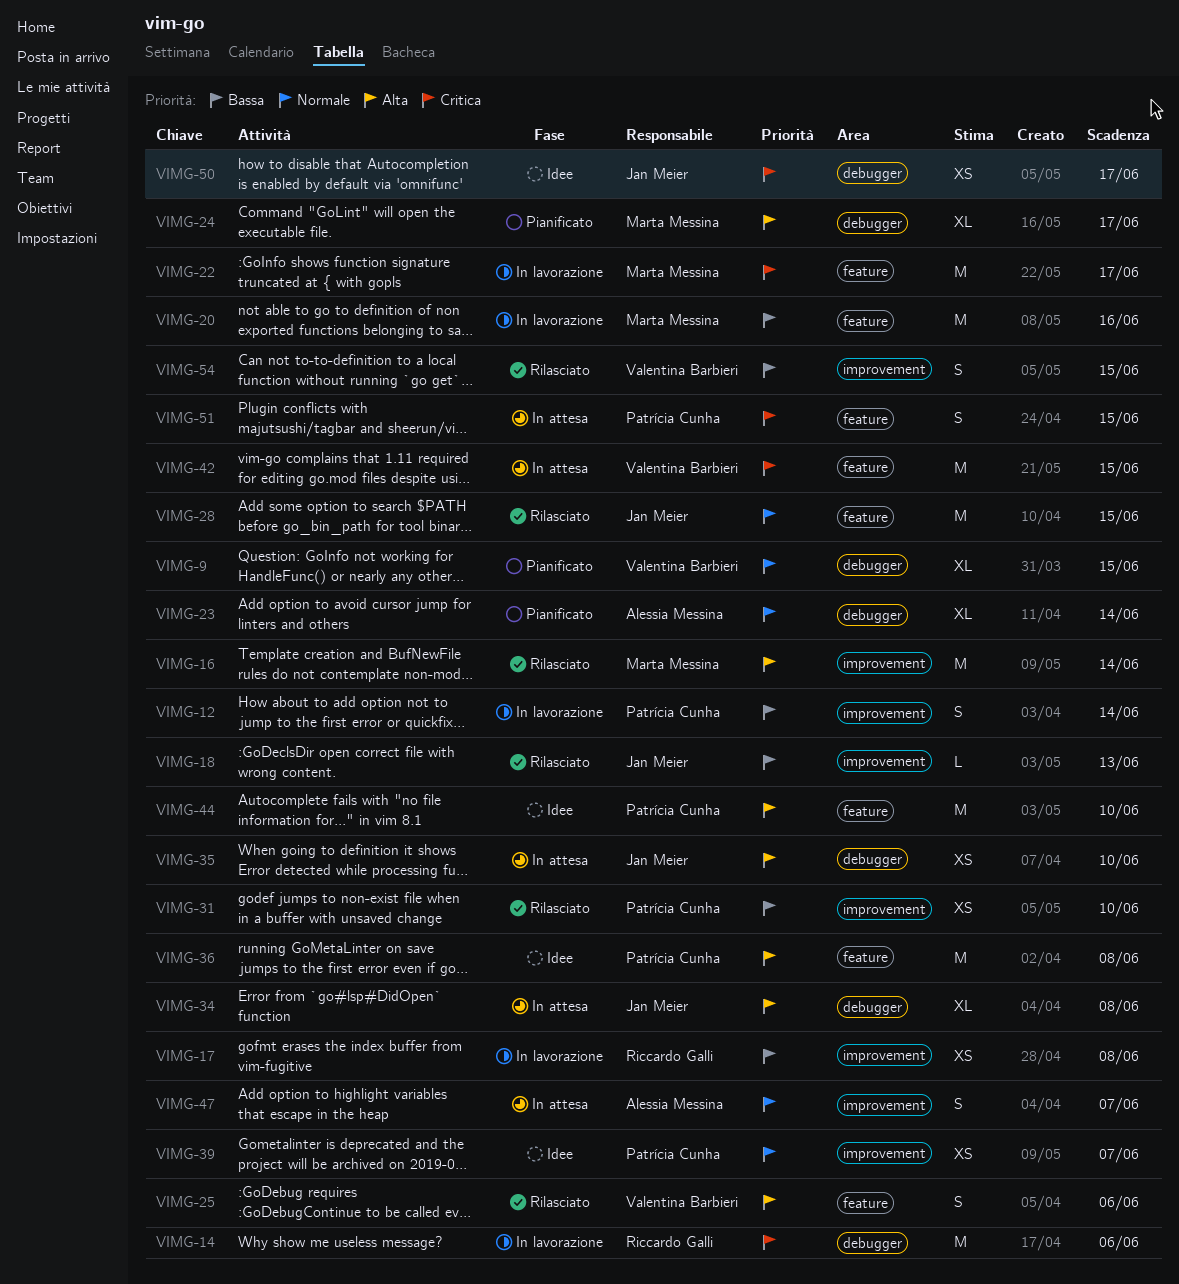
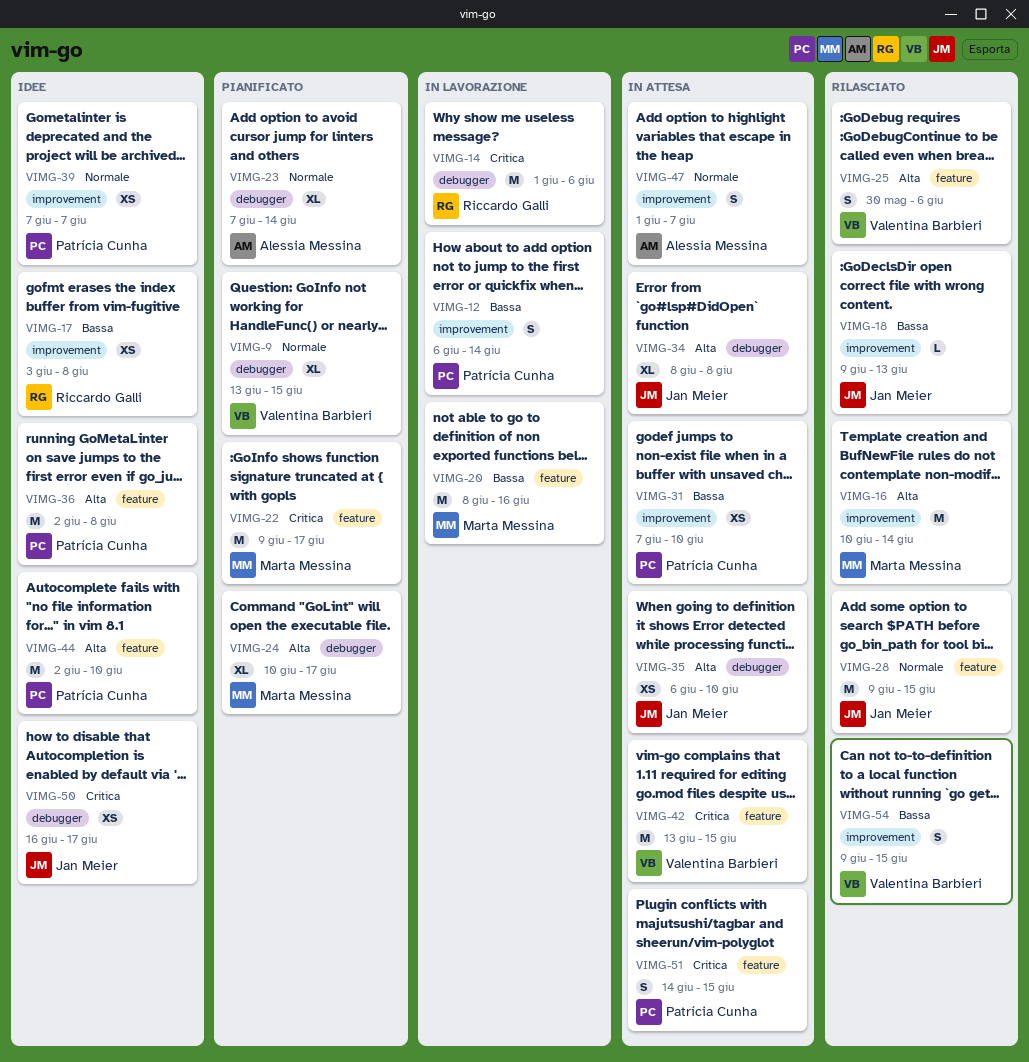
VIMG-17, status: In lavorazione -> Idee
VIMG-22, status: In lavorazione -> Pianificato
VIMG-31, status: Rilasciato -> In attesa

